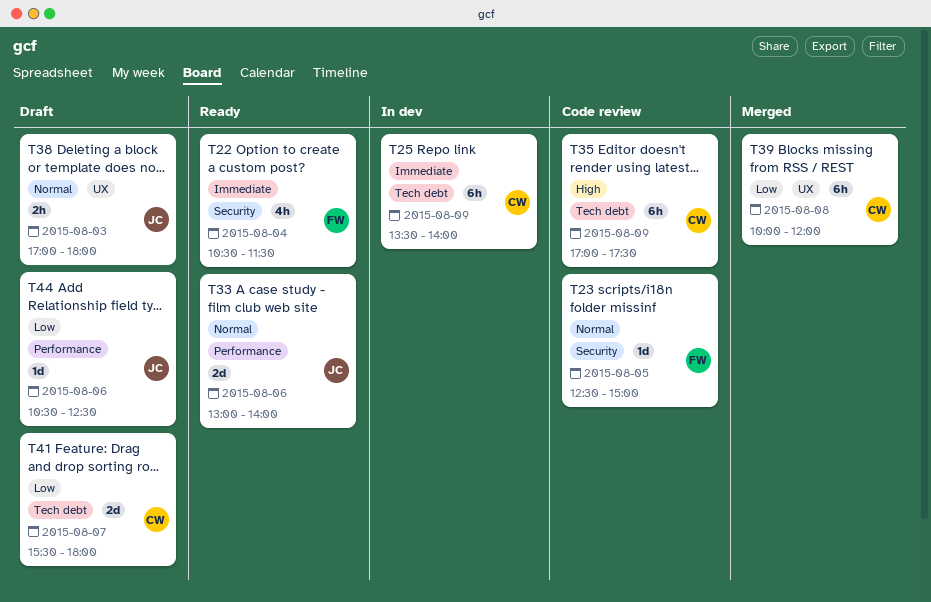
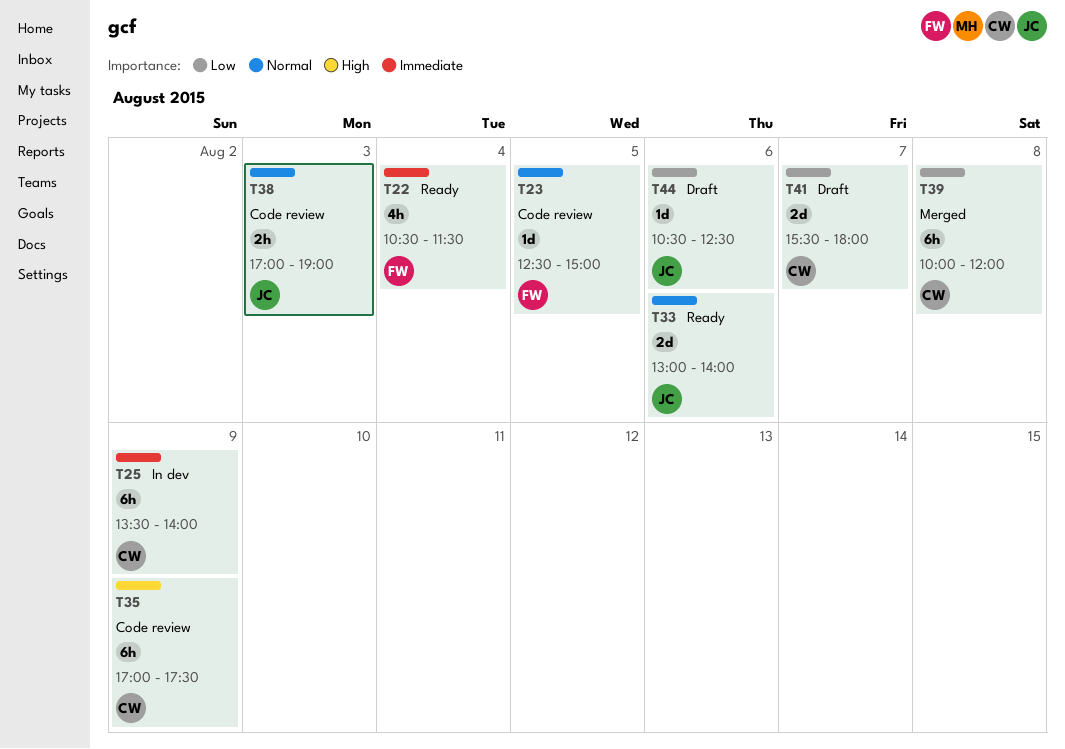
T38, status: Draft -> Code review
T38, ends: 18:00 -> 19:00

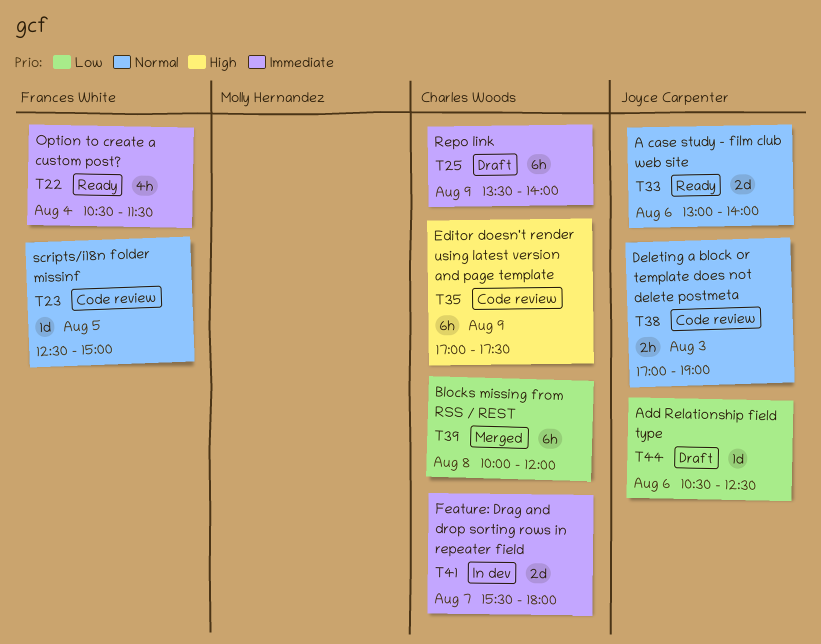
T25, status: In dev -> Draft
T41, status: Draft -> In dev
T41, priority: Low -> Immediate

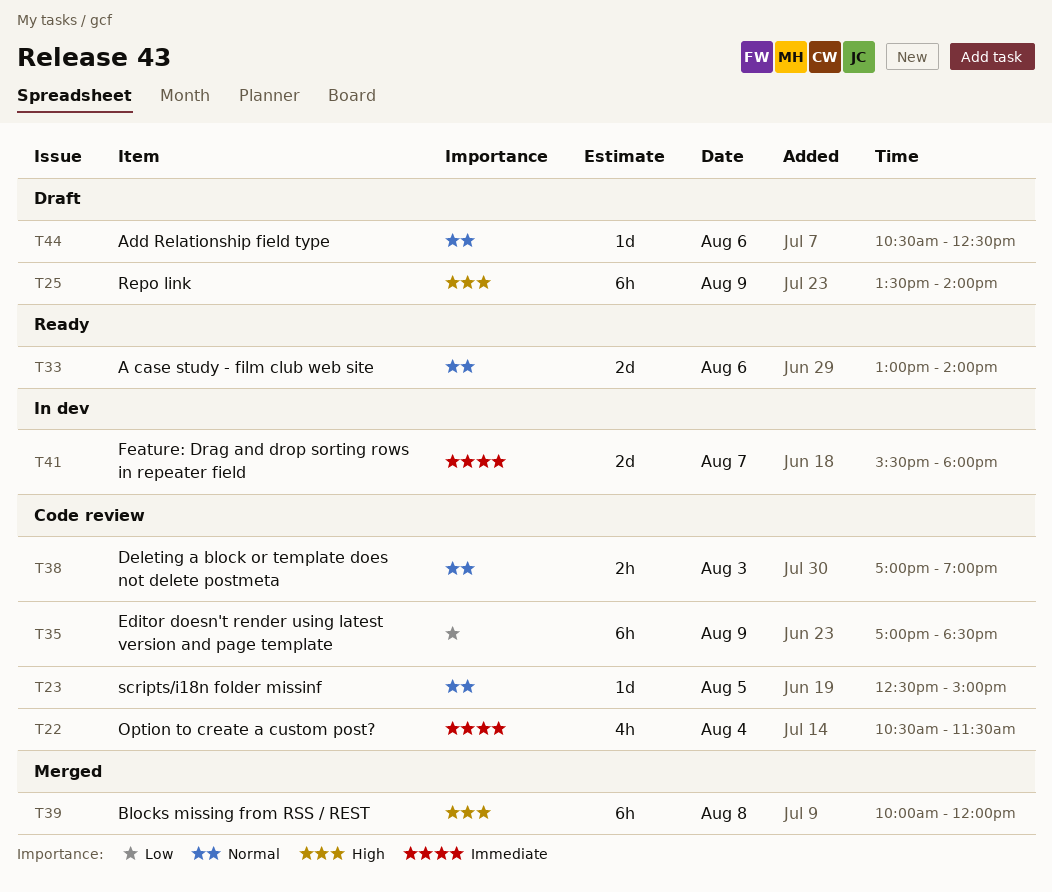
T22, status: Ready -> Code review
T25, priority: Immediate -> High
T35, priority: High -> Low
T35, ends: 17:30 -> 18:30
T39, priority: Low -> High
T44, priority: Low -> Normal

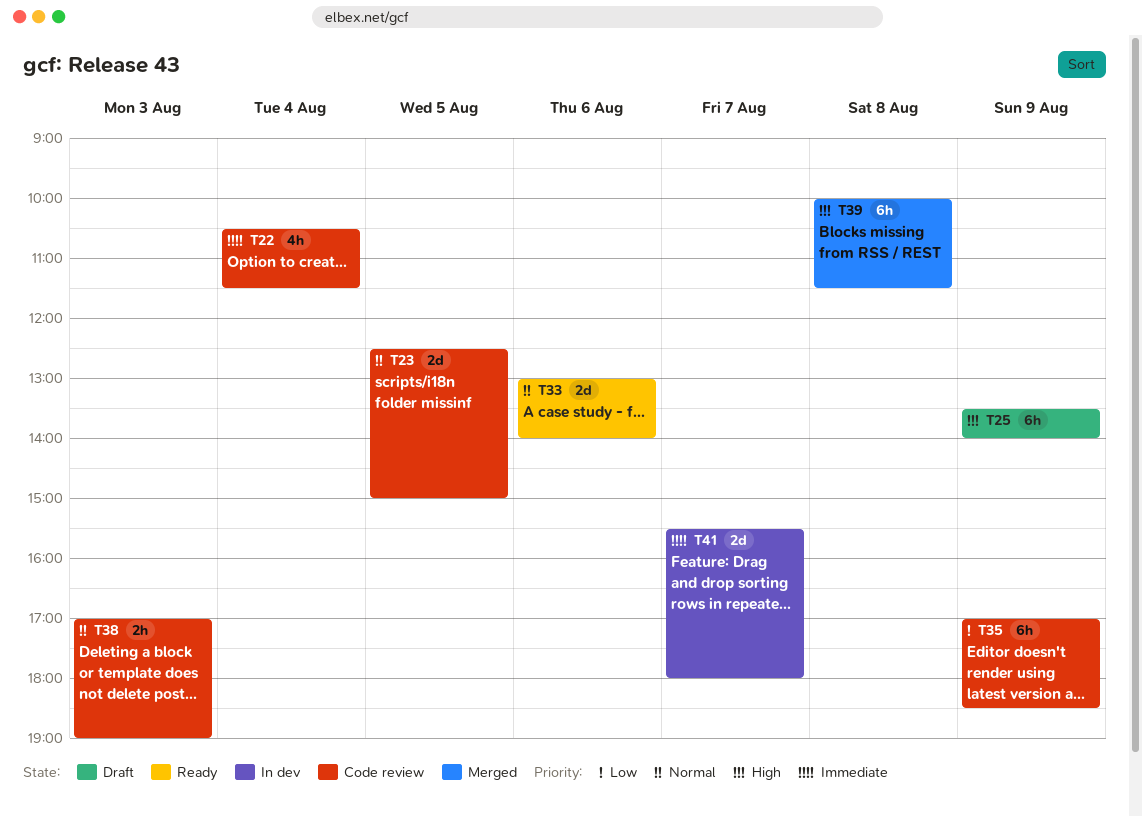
T23, estimate: 1d -> 2d
T39, ends: 12:00 -> 11:30
T44: present -> none

